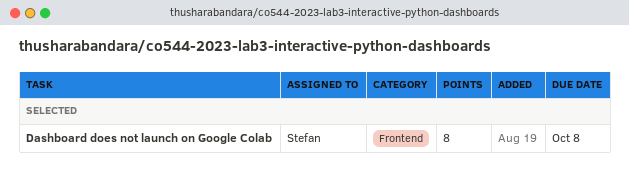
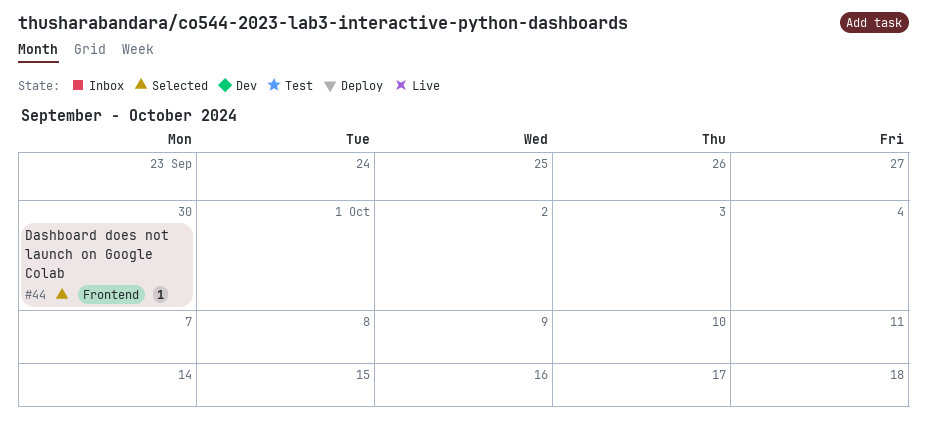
Dashboard does not launch on Google Colab, estimate: 8 -> 1
Dashboard does not launch on Google Colab, due: Oct 8 -> Sep 30

